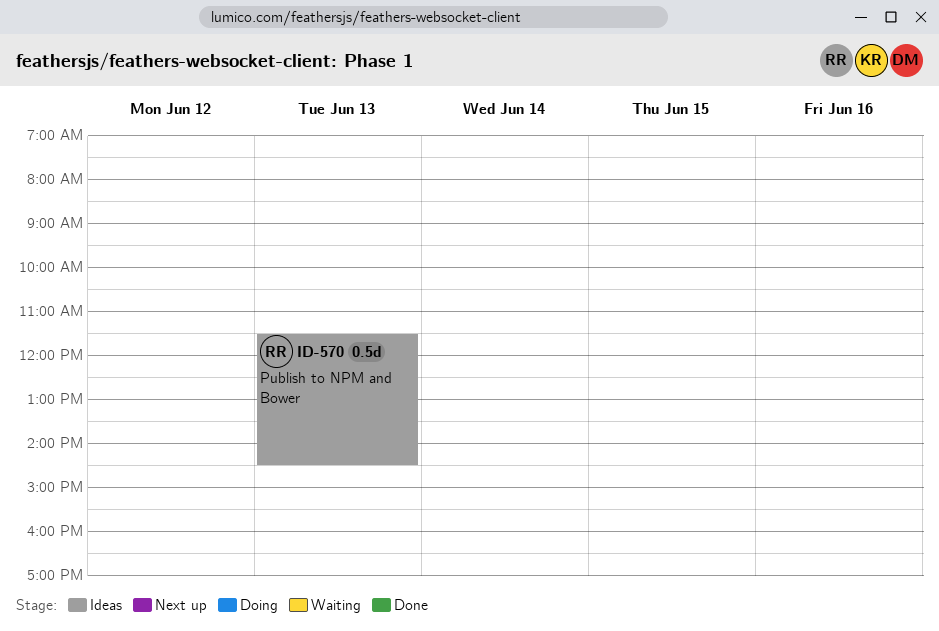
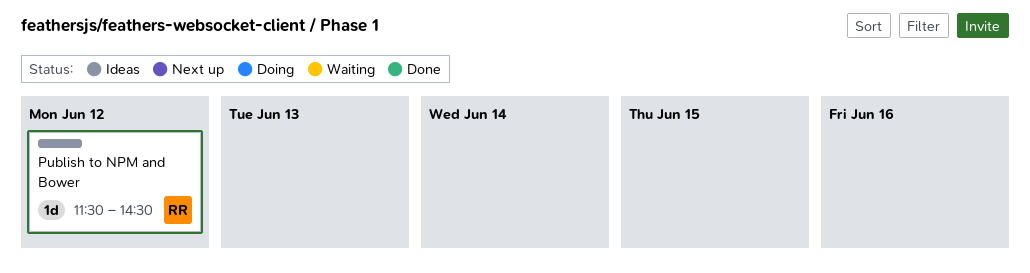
Publish to NPM and Bower, estimate: 0.5d -> 1d
Publish to NPM and Bower, day: Jun 13 -> Jun 12

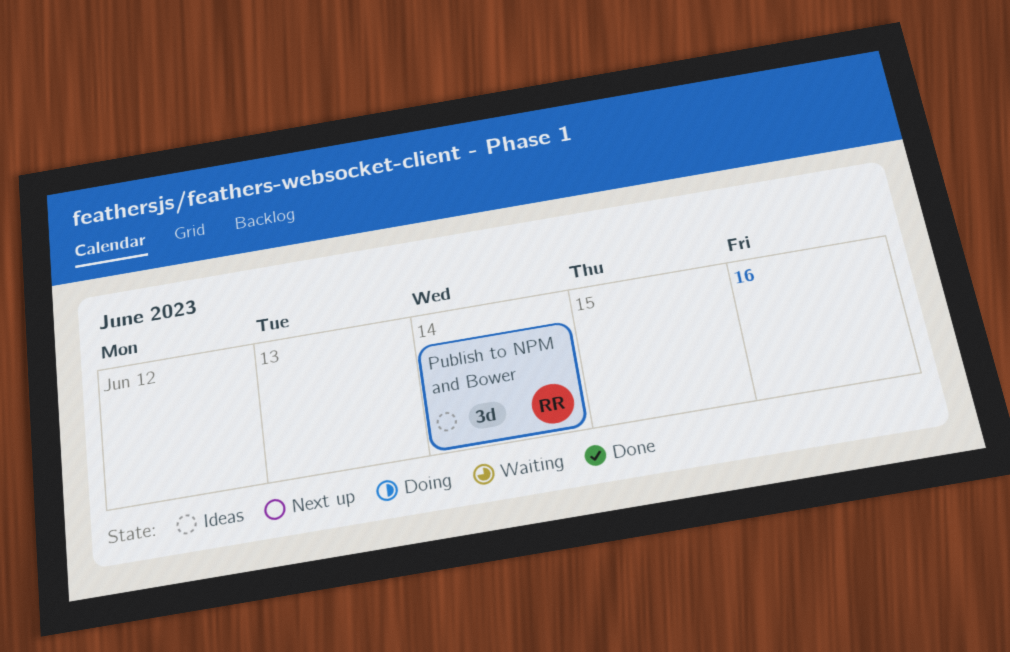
Publish to NPM and Bower, estimate: 1d -> 3d
Publish to NPM and Bower, day: Jun 12 -> Jun 14

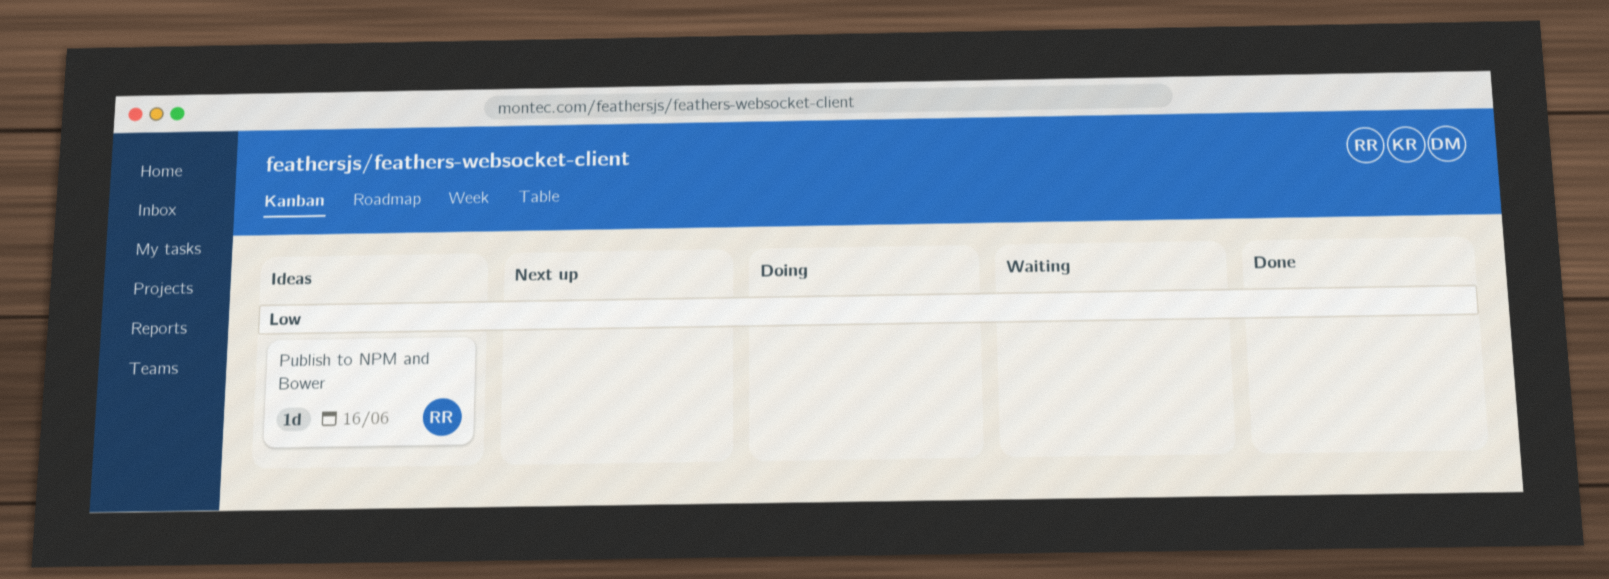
Publish to NPM and Bower, estimate: 3d -> 1d
Publish to NPM and Bower, day: Jun 14 -> Jun 16

